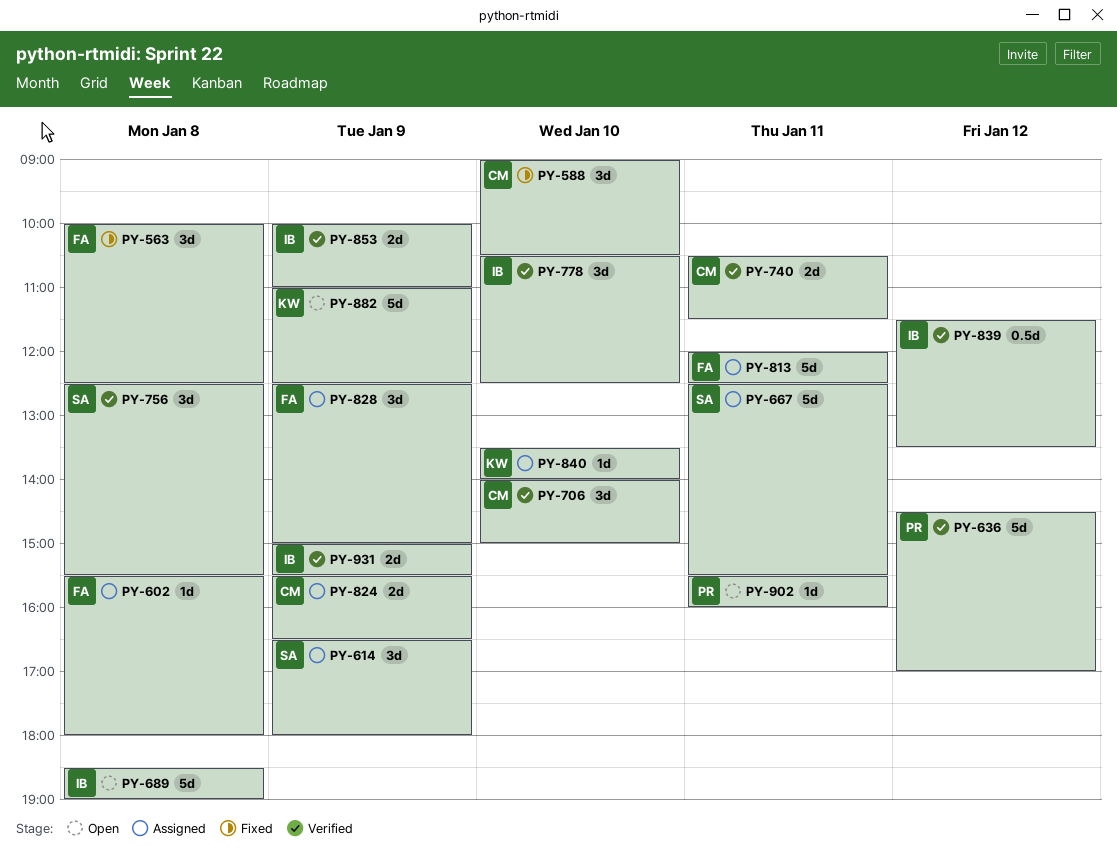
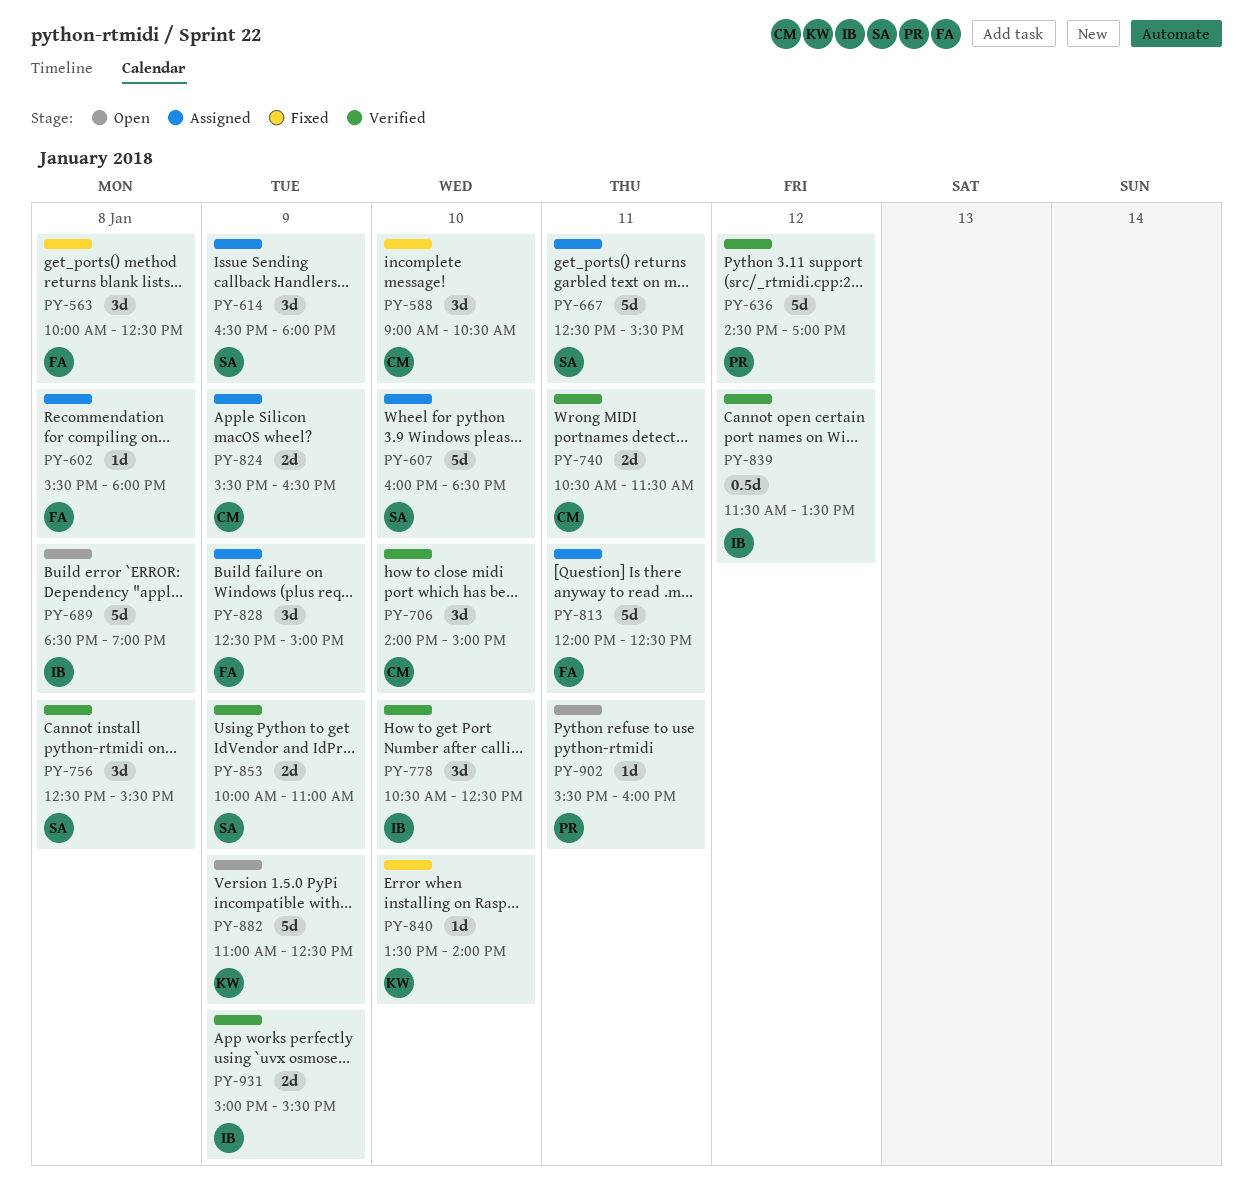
PY-607: none -> present
PY-840, status: Assigned -> Fixed
PY-853, owner: IB -> SA

